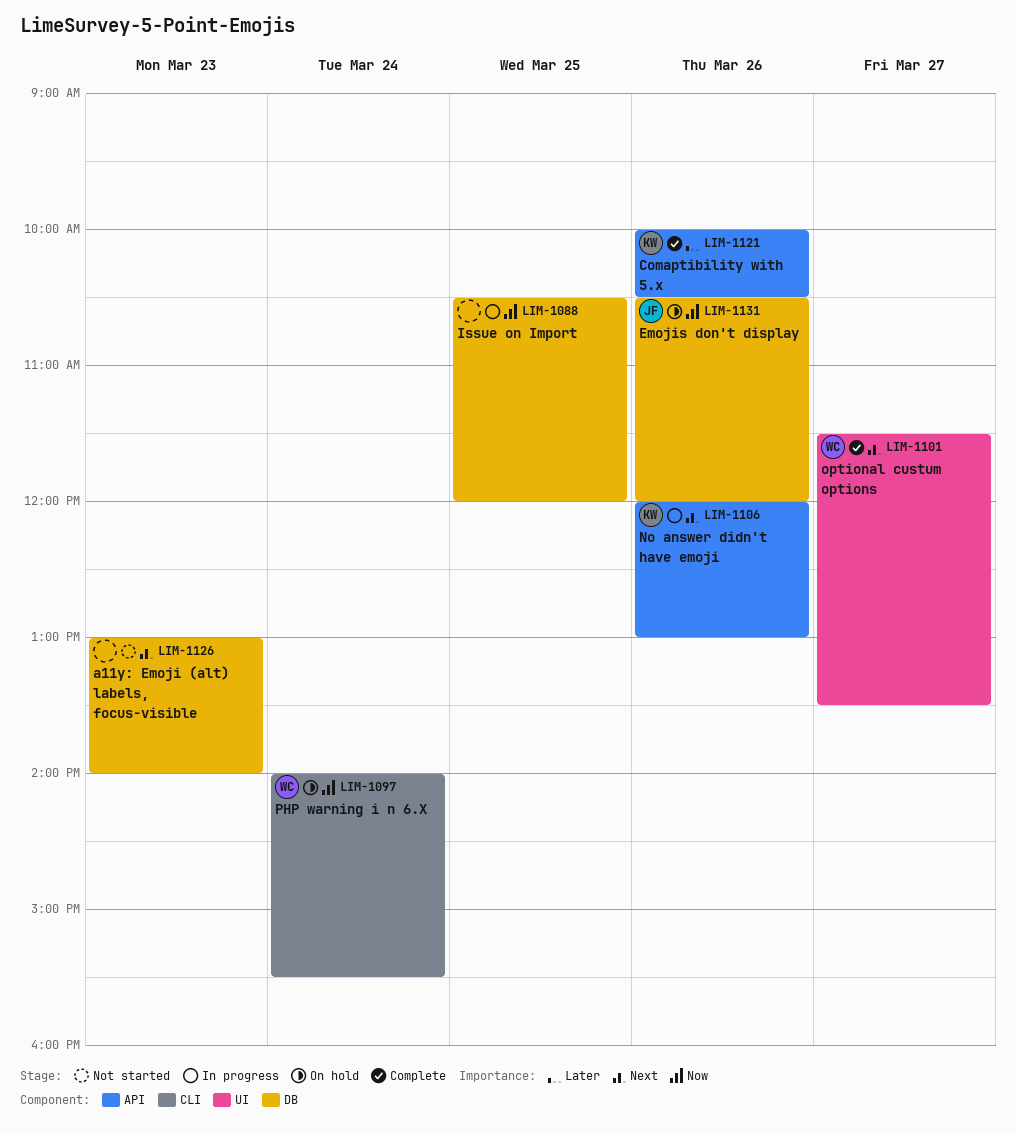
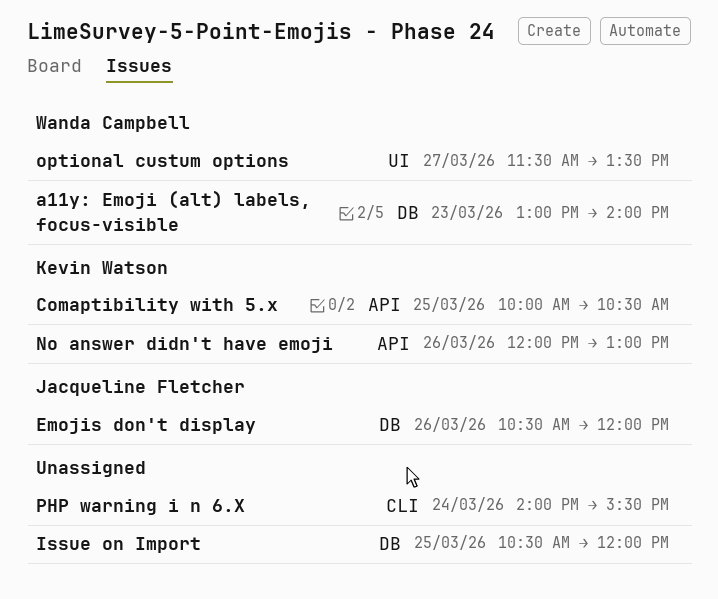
a11y: Emoji (alt) labels, focus-visible, owner: none -> Wanda Campbell
Comaptibility with 5.x, day: Mar 26 -> Mar 25
PHP warning i n 6.X, owner: Wanda Campbell -> none

